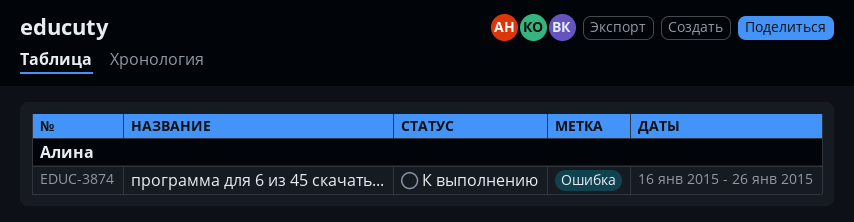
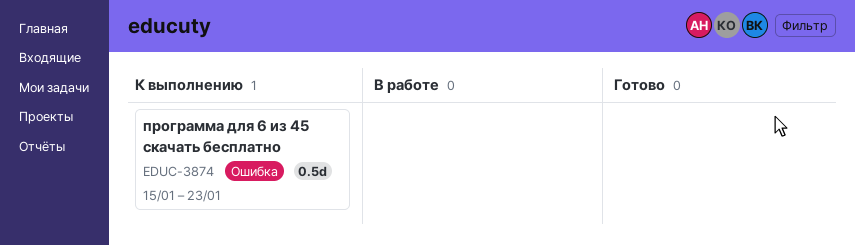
EDUC-3874, start: Jan 16 -> Jan 15
EDUC-3874, due: Jan 26 -> Jan 23

